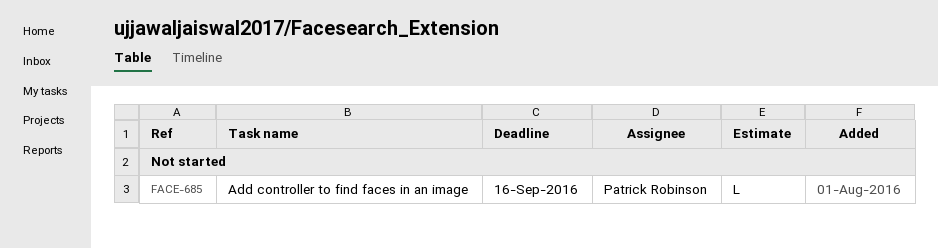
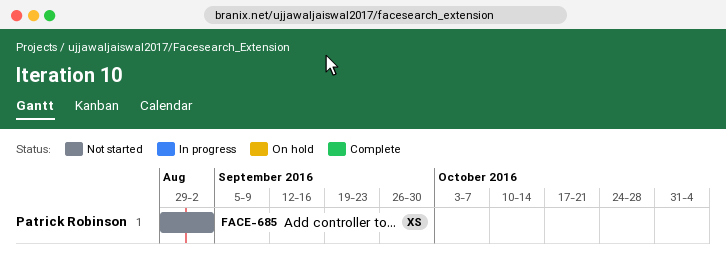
FACE-685, estimate: L -> XS
FACE-685, due: Sep 16 -> Sep 2

